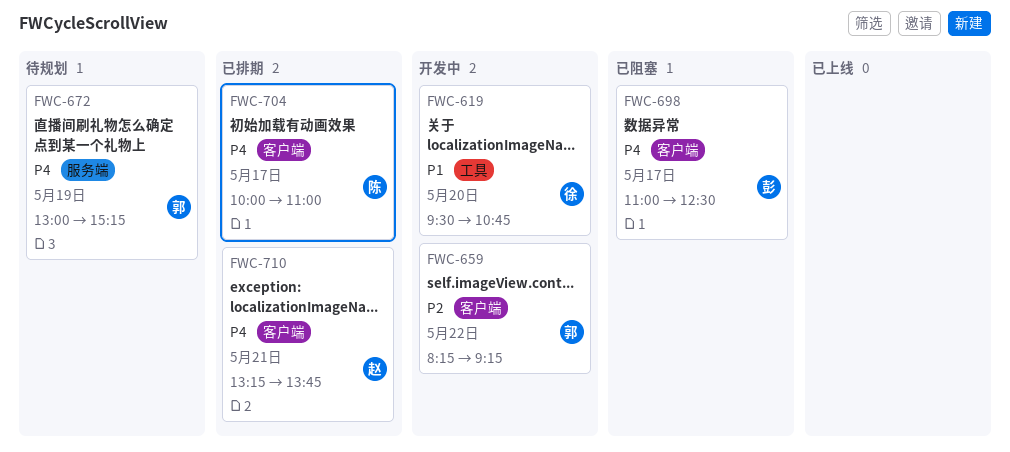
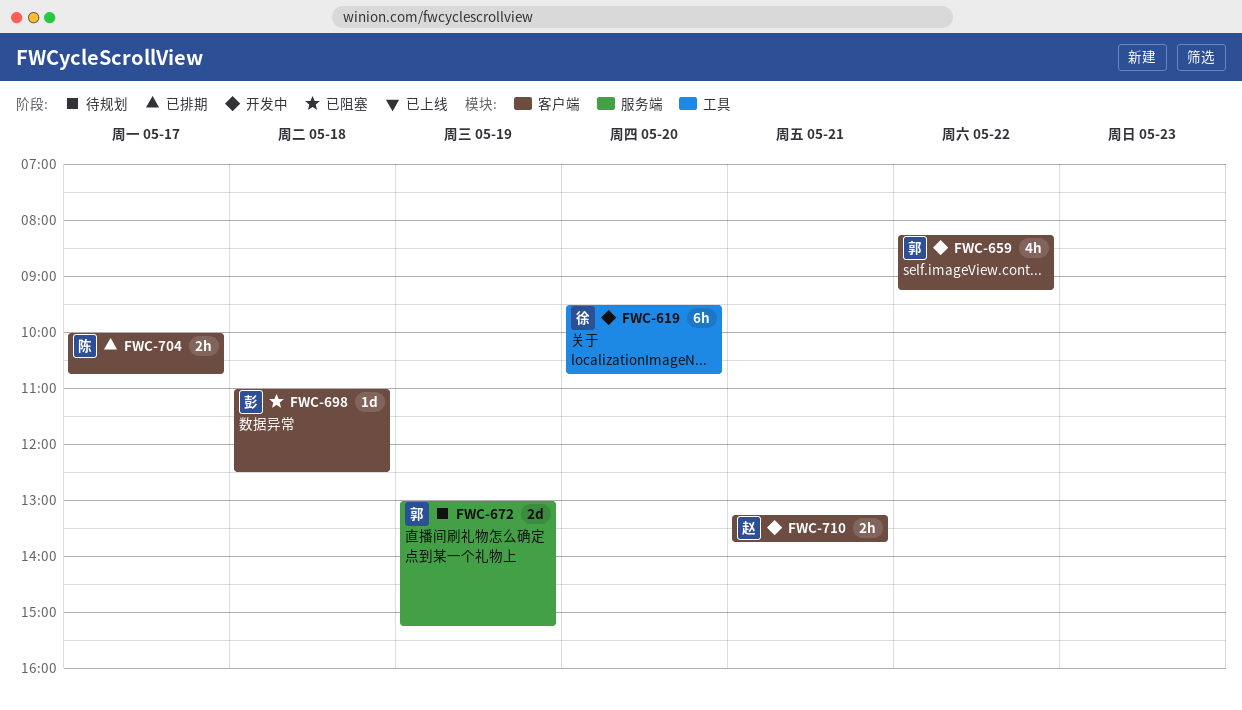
FWC-698, day: May 17 -> May 18
FWC-704, ends: 11:00 -> 10:45
FWC-710, status: 已排期 -> 开发中

